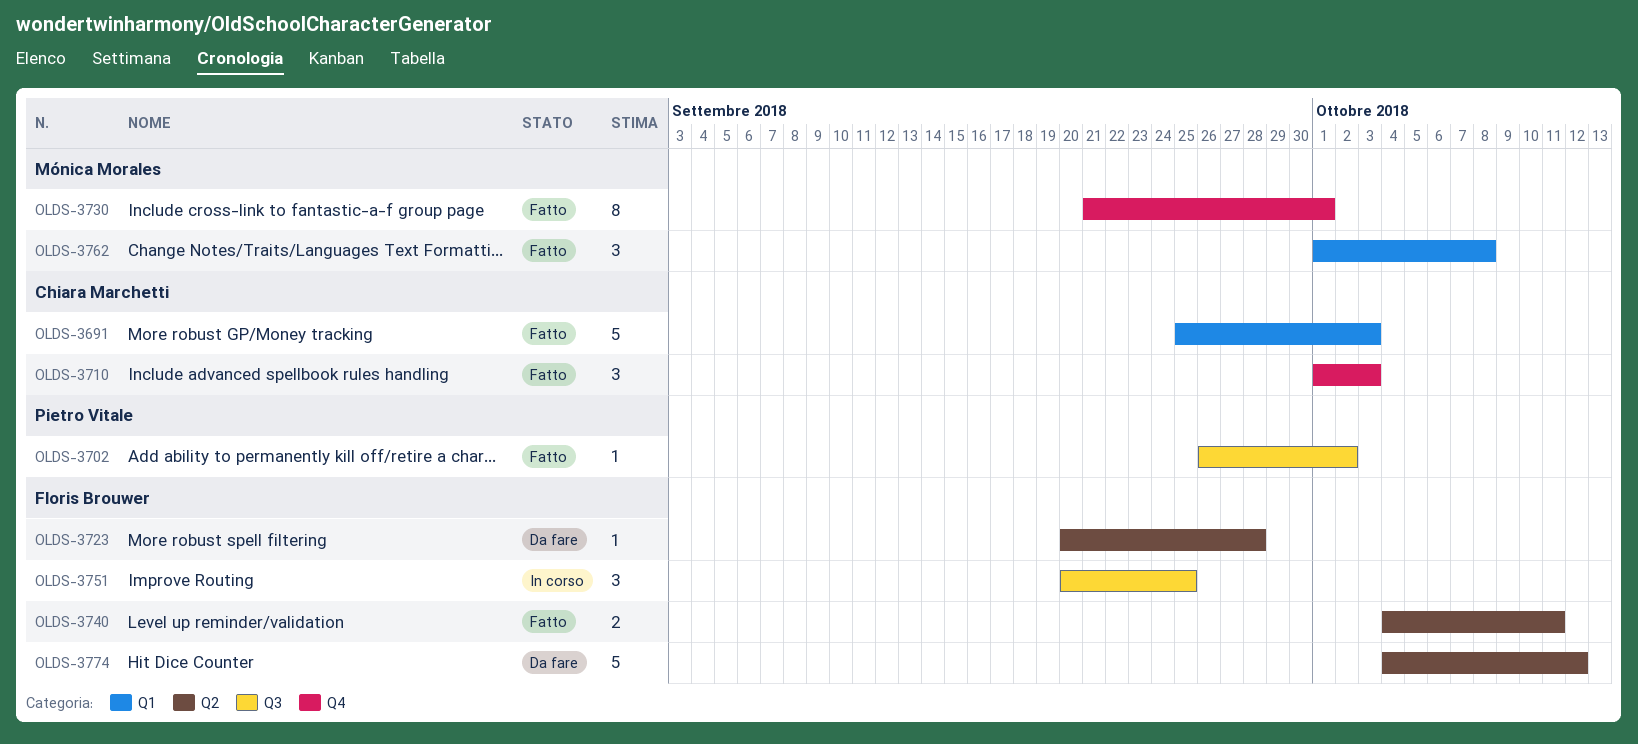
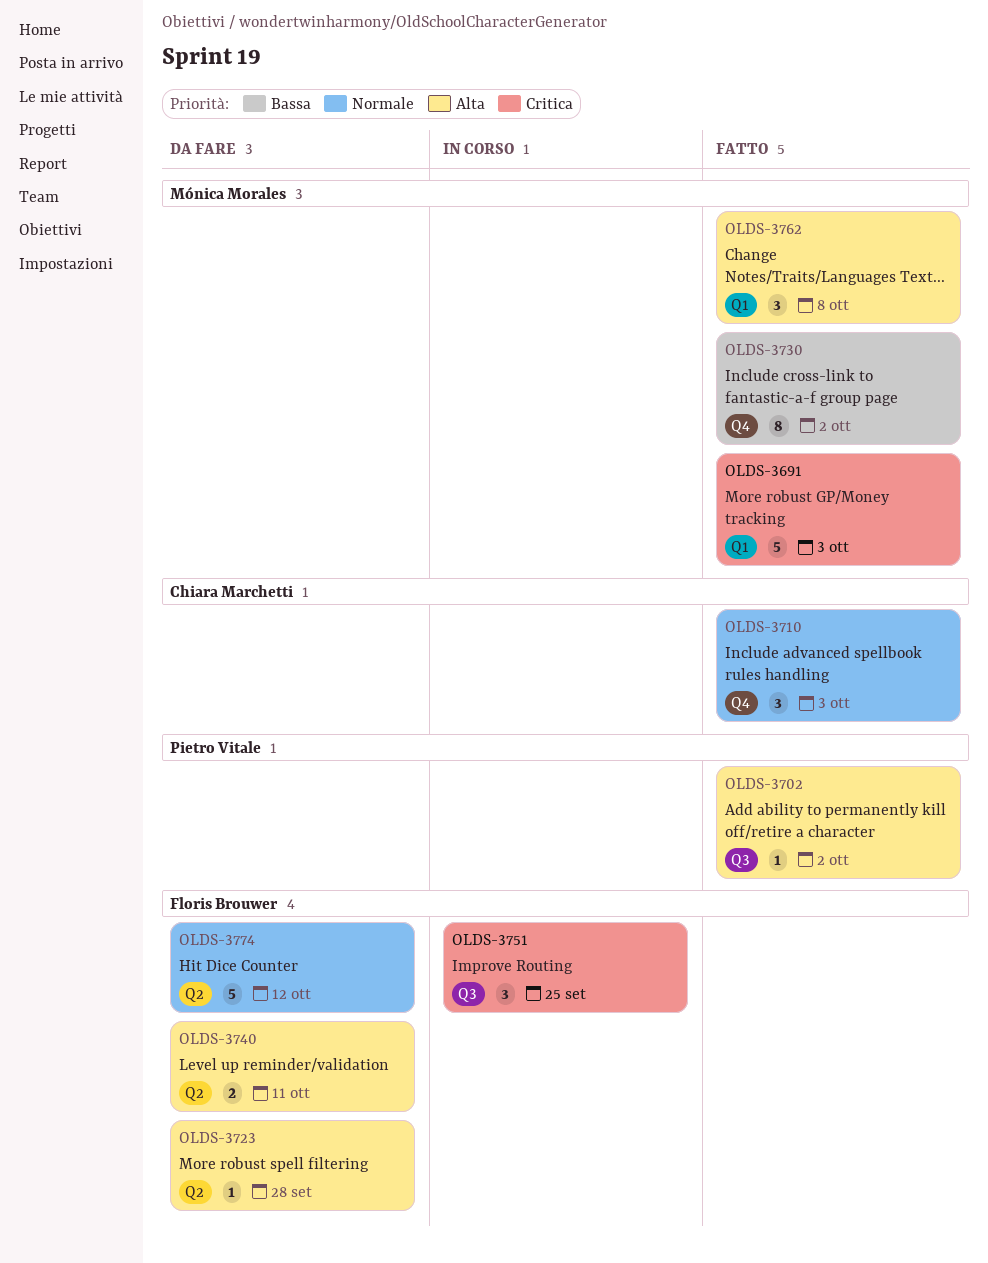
OLDS-3691, owner: Chiara Marchetti -> Mónica Morales
OLDS-3730, due: Oct 1 -> Oct 2
OLDS-3740, status: Fatto -> Da fare

